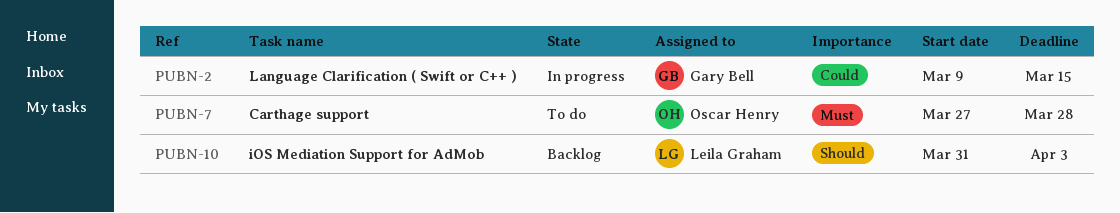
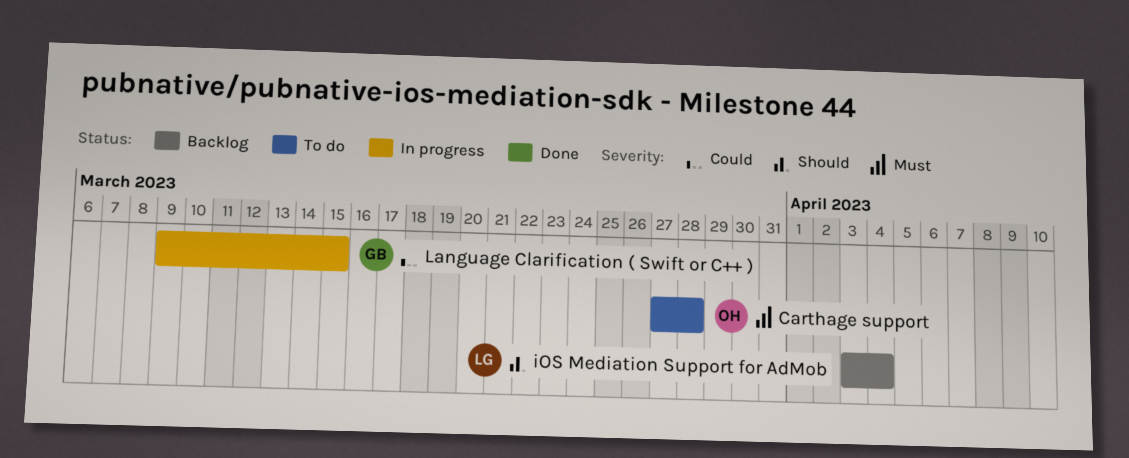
iOS Mediation Support for AdMob, start: Mar 31 -> Apr 3
iOS Mediation Support for AdMob, due: Apr 3 -> Apr 4

